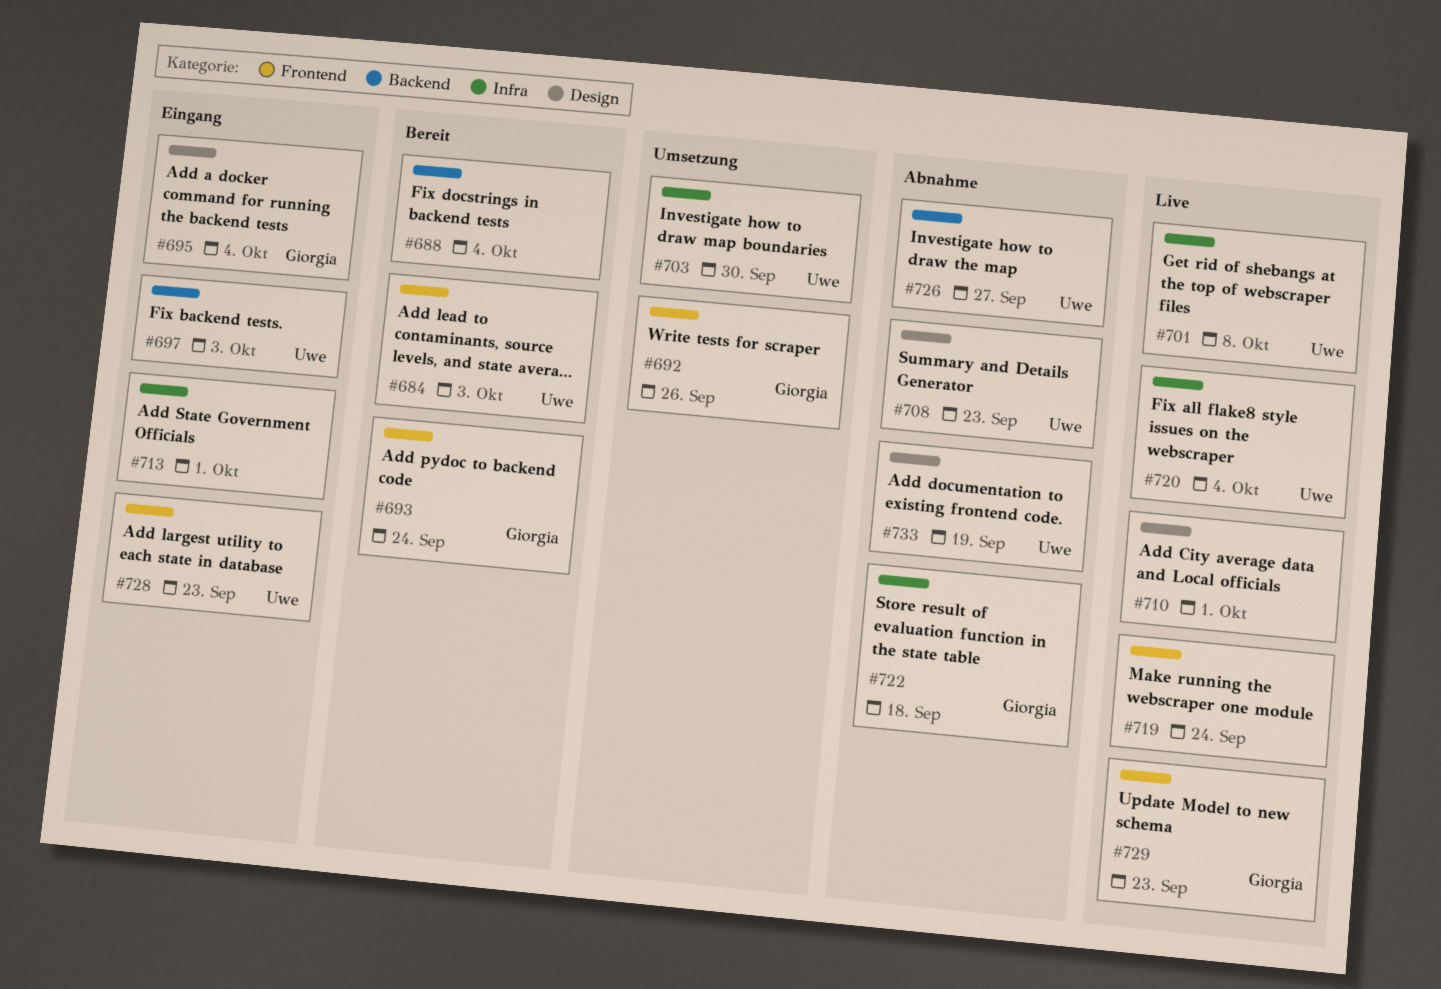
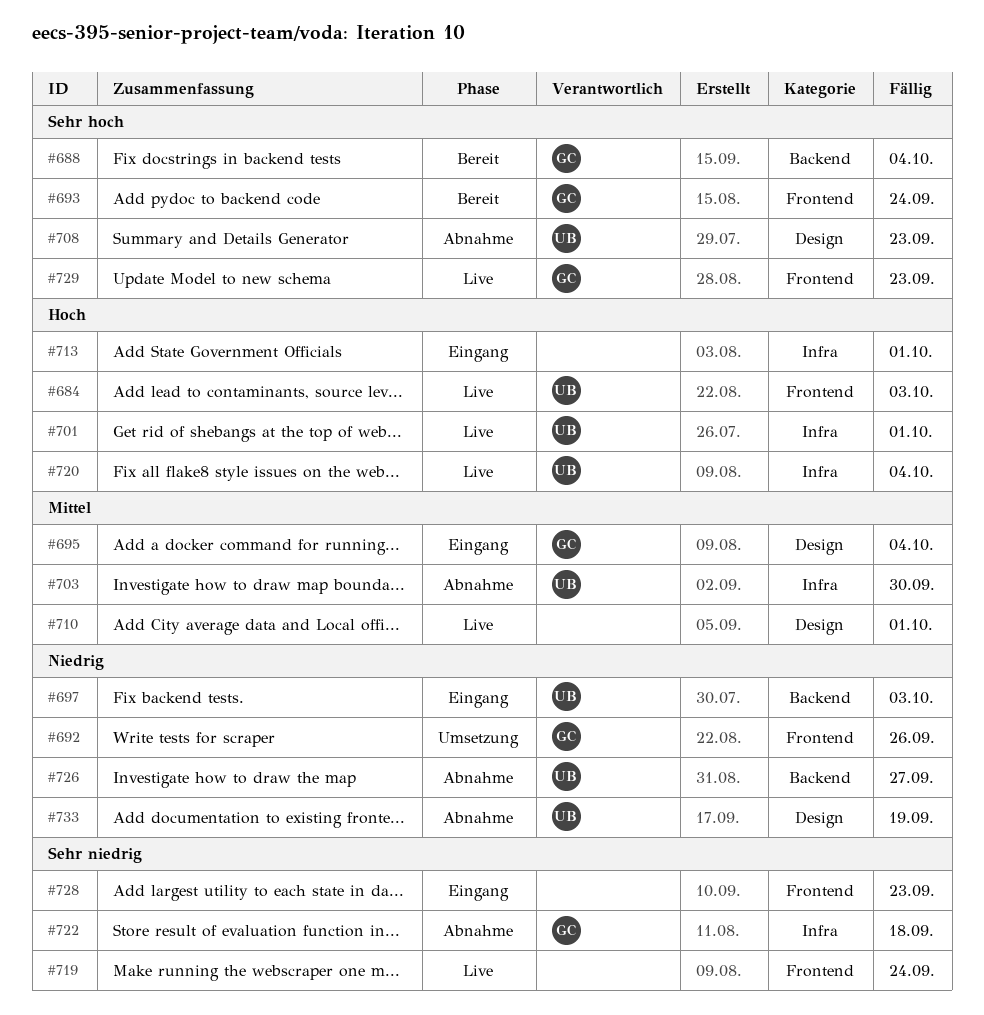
#684, status: Bereit -> Live
#688, owner: none -> Giorgia
#701, due: Oct 8 -> Oct 1
#703, status: Umsetzung -> Abnahme
#728, owner: Uwe -> none

